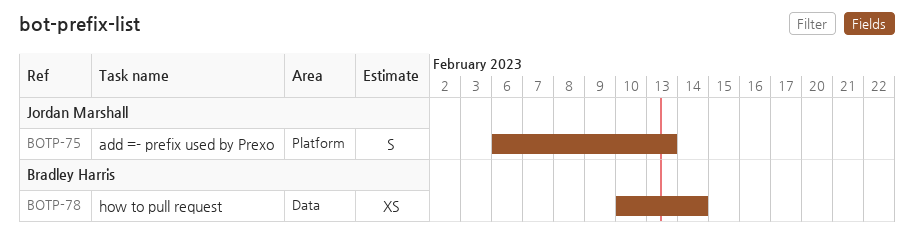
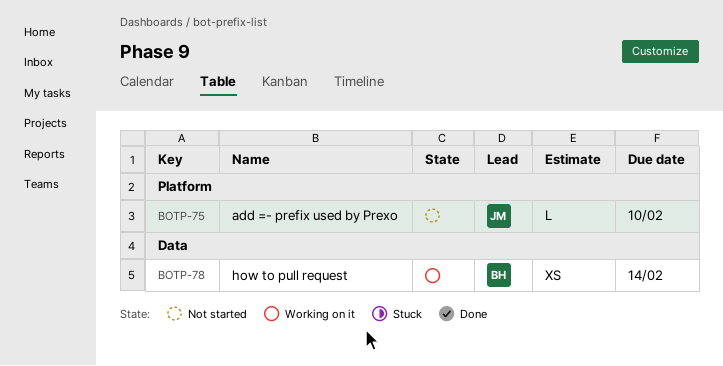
BOTP-75, estimate: S -> L
BOTP-75, due: Feb 13 -> Feb 10

